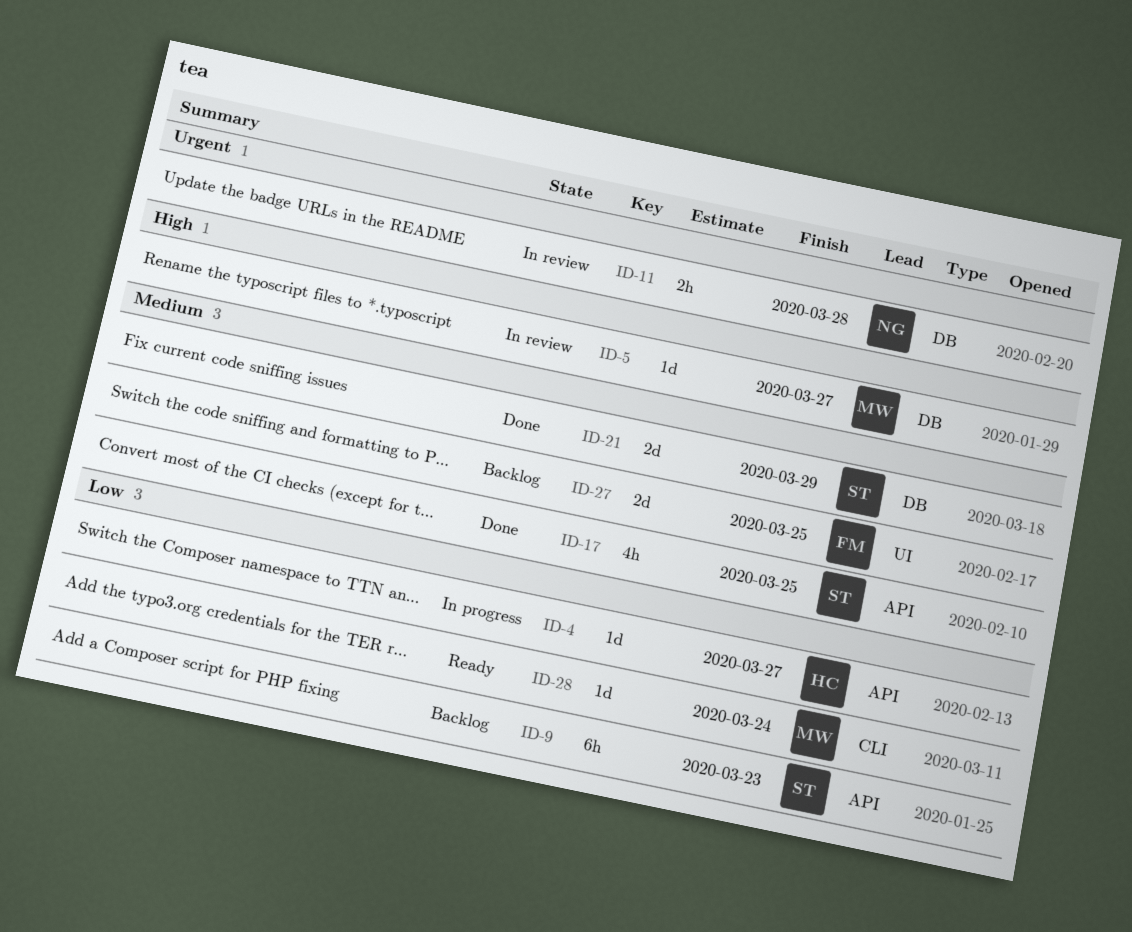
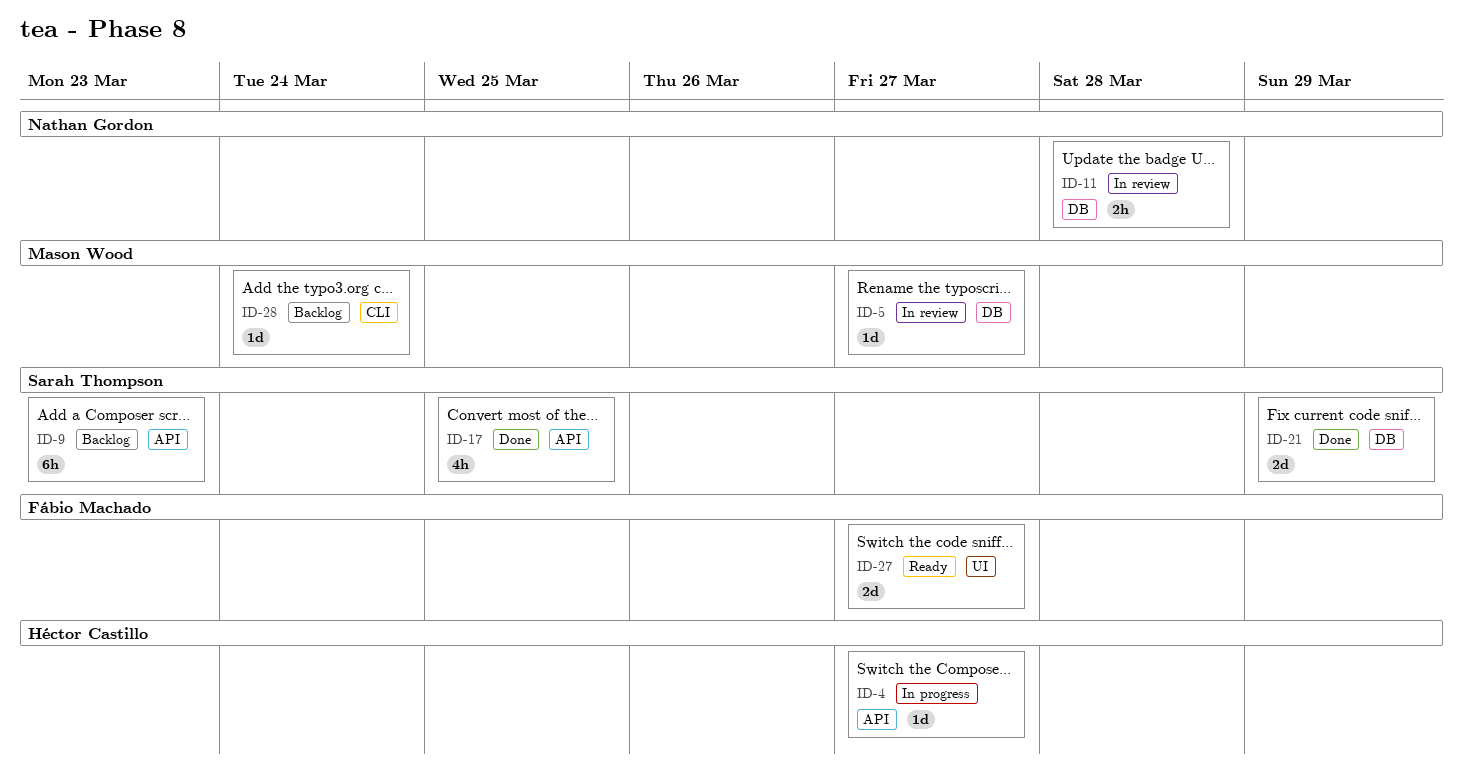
ID-27, status: Backlog -> Ready
ID-27, due: Mar 25 -> Mar 27
ID-28, status: Ready -> Backlog

